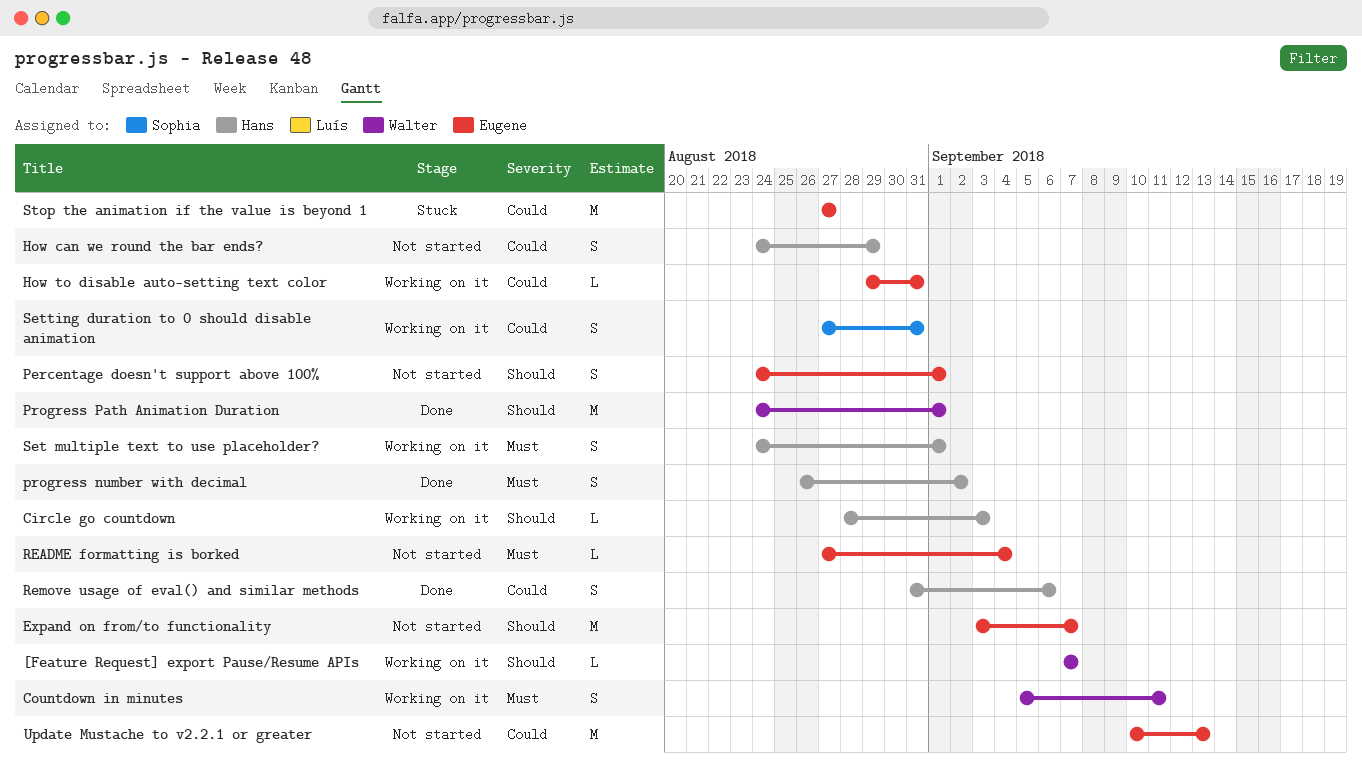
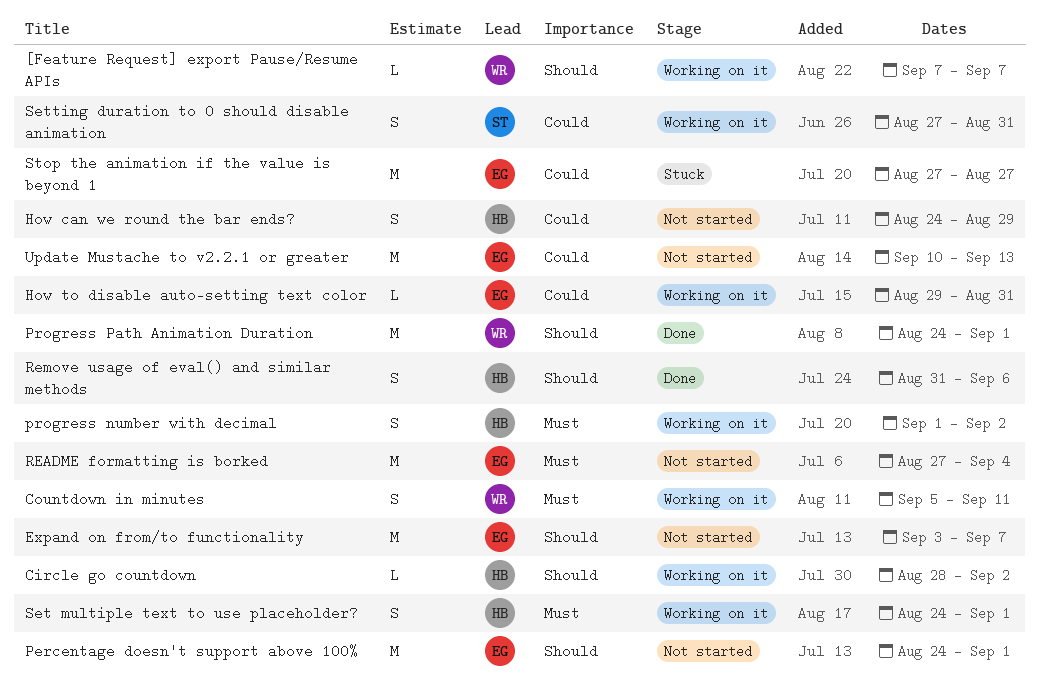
Circle go countdown, due: Sep 3 -> Sep 2
Percentage doesn't support above 100%, estimate: S -> M
progress number with decimal, status: Done -> Working on it
progress number with decimal, start: Aug 26 -> Sep 1
README formatting is borked, estimate: L -> M
Remove usage of eval() and similar methods, priority: Could -> Should

